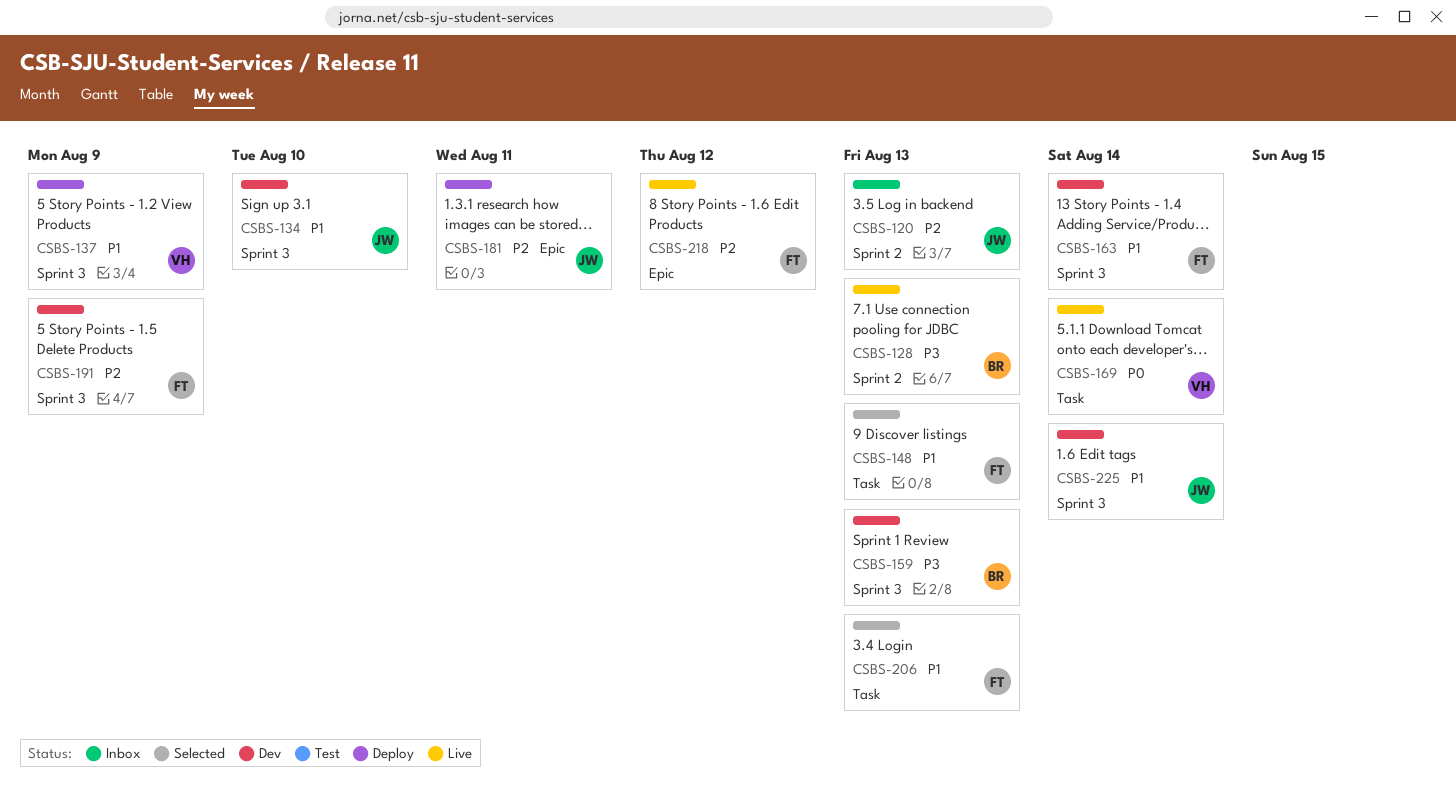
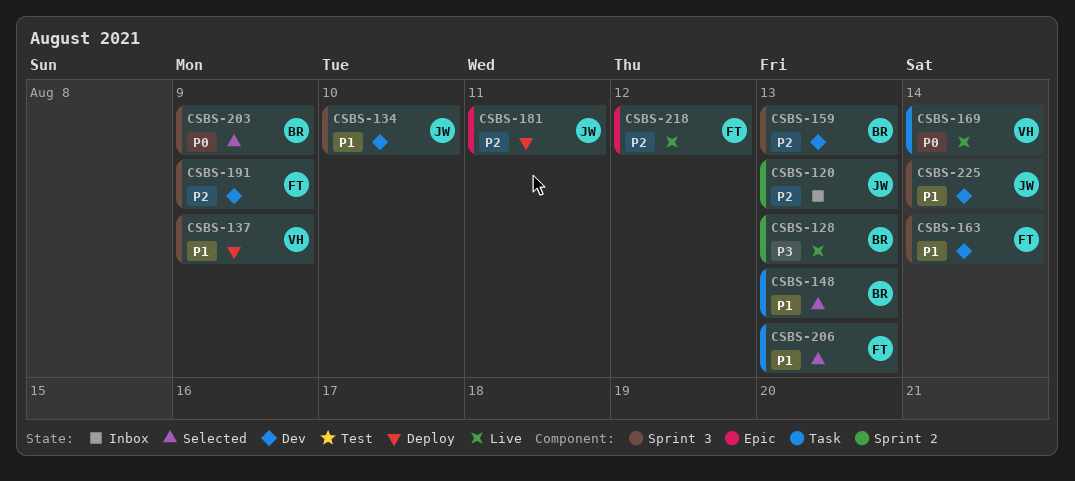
CSBS-148, owner: FT -> BR
CSBS-159, priority: P3 -> P2
CSBS-203: none -> present

